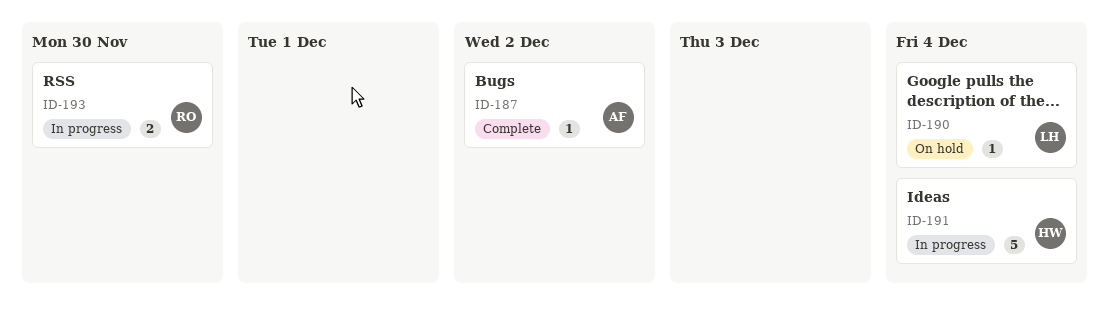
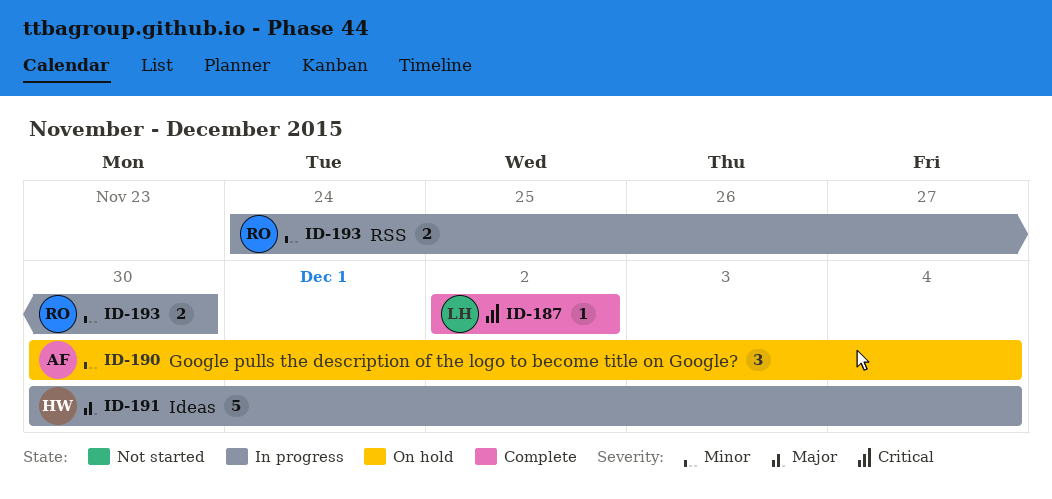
ID-187, owner: AF -> LH
ID-190, owner: LH -> AF
ID-190, estimate: 1 -> 3

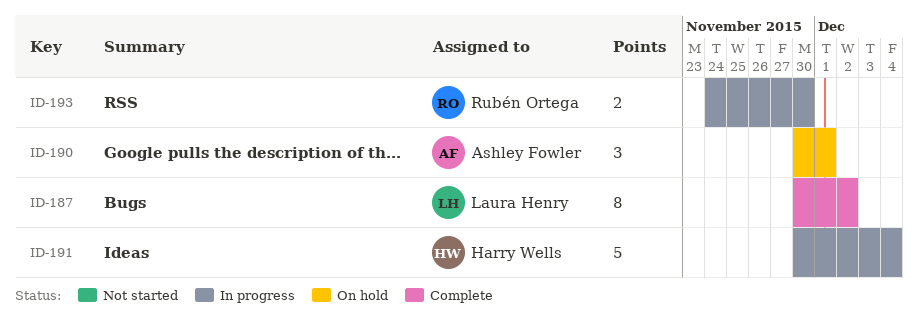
ID-187, estimate: 1 -> 8
ID-187, start: Dec 2 -> Nov 30
ID-190, due: Dec 4 -> Dec 1

